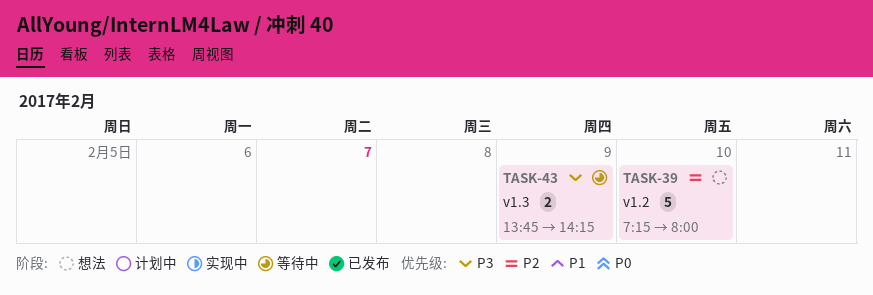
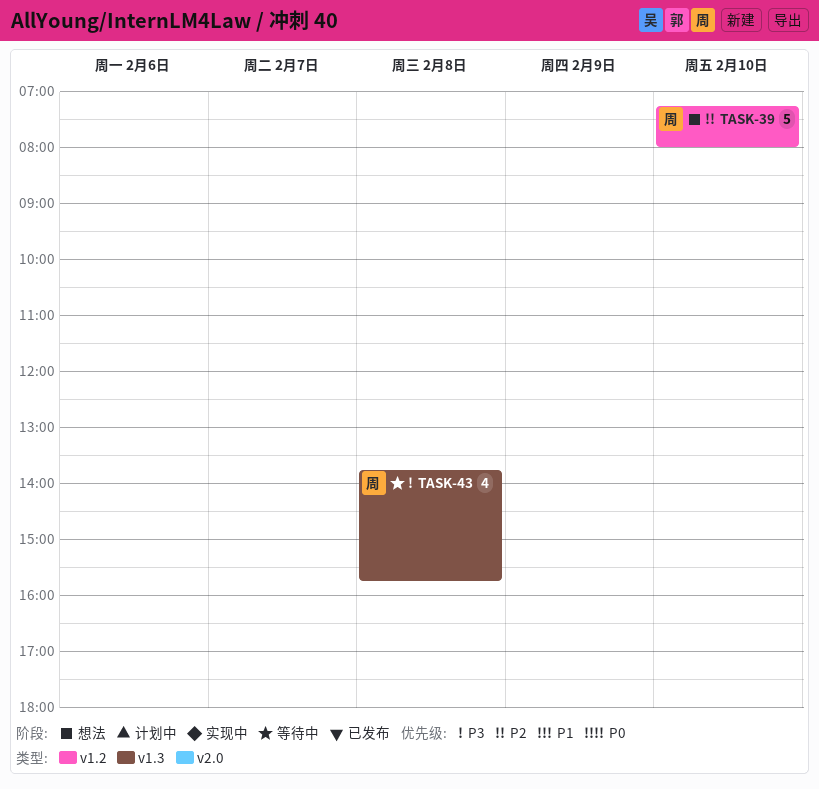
TASK-43, estimate: 2 -> 4
TASK-43, day: Feb 9 -> Feb 8
TASK-43, ends: 14:15 -> 15:45

